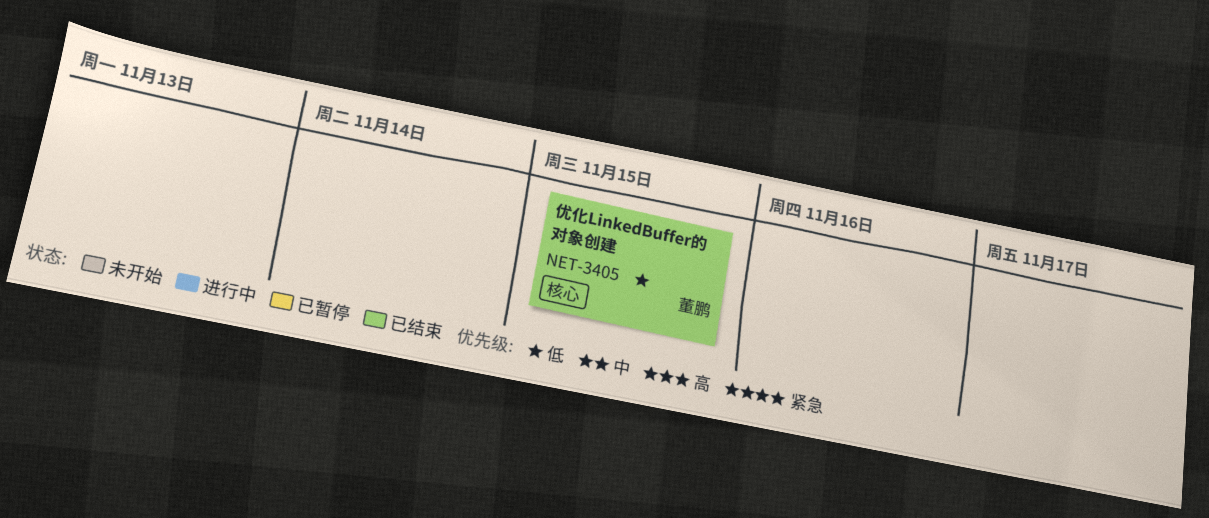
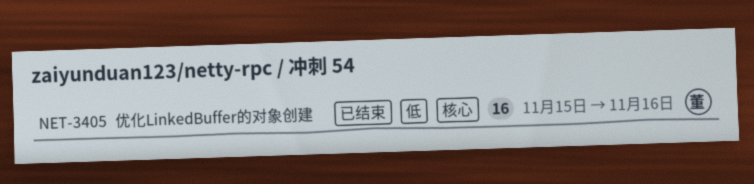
NET-3405, due: Nov 15 -> Nov 16

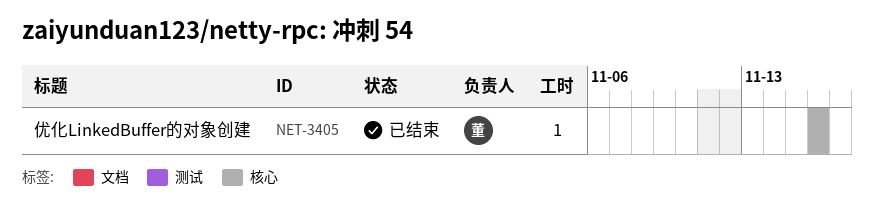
NET-3405, estimate: 16 -> 1
NET-3405, start: Nov 15 -> Nov 16

